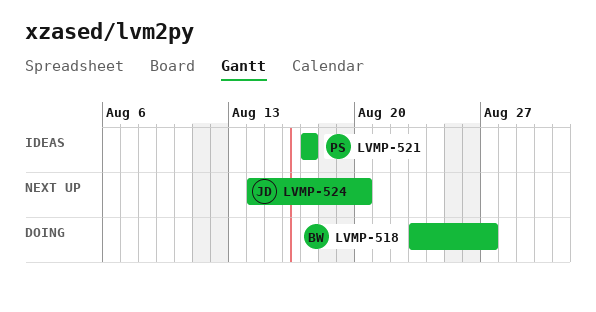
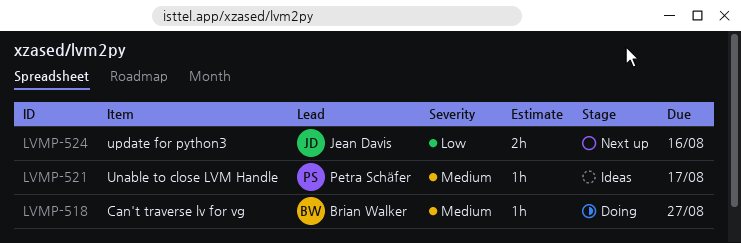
LVMP-524, due: Aug 20 -> Aug 16

